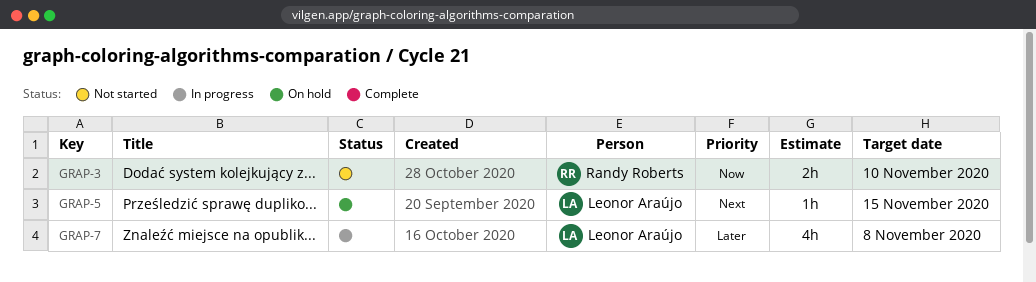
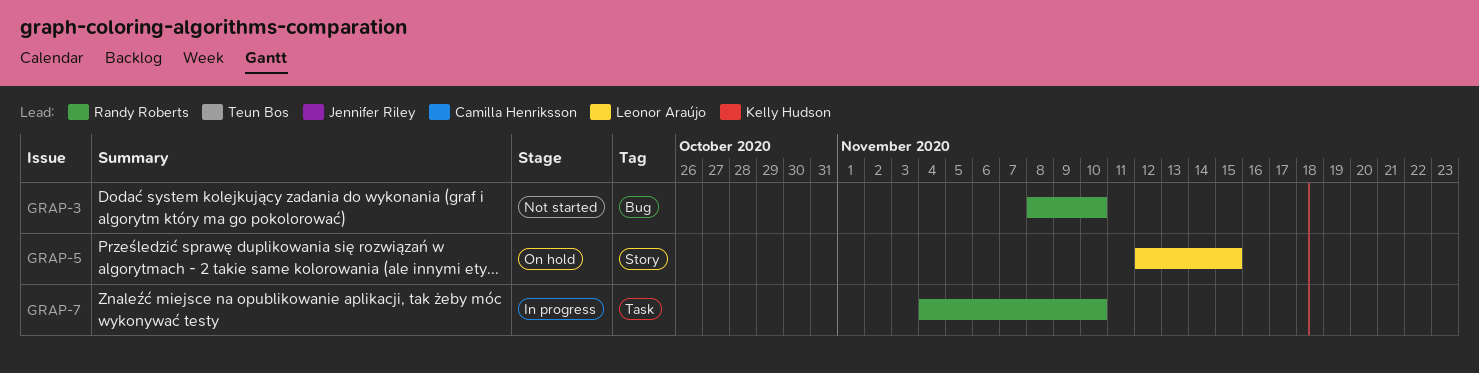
GRAP-7, owner: Leonor Araújo -> Randy Roberts
GRAP-7, due: Nov 8 -> Nov 10

